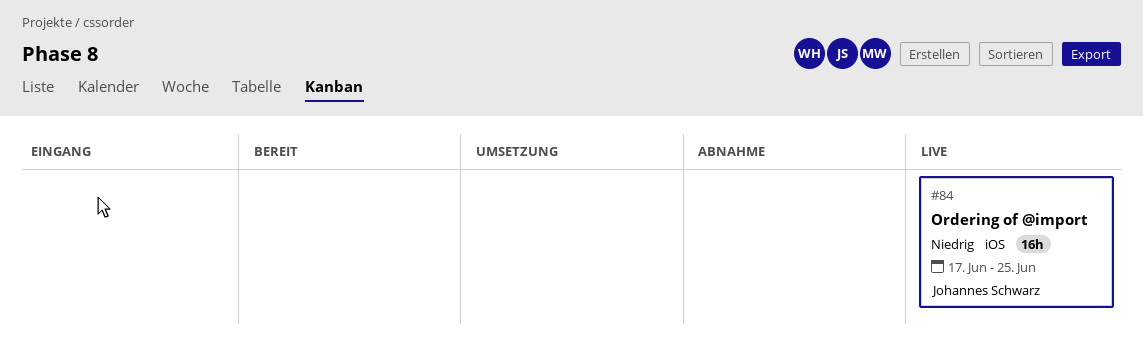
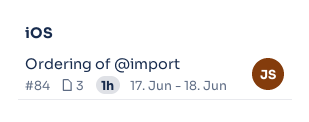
#84, estimate: 16h -> 1h
#84, due: Jun 25 -> Jun 18

